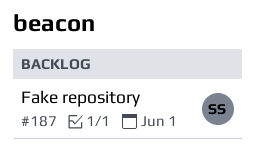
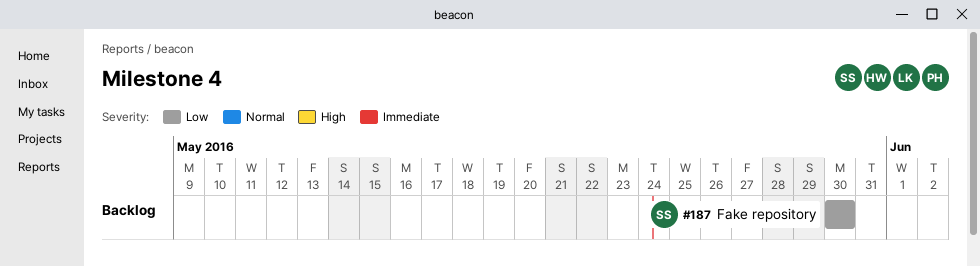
#187, due: Jun 1 -> May 30

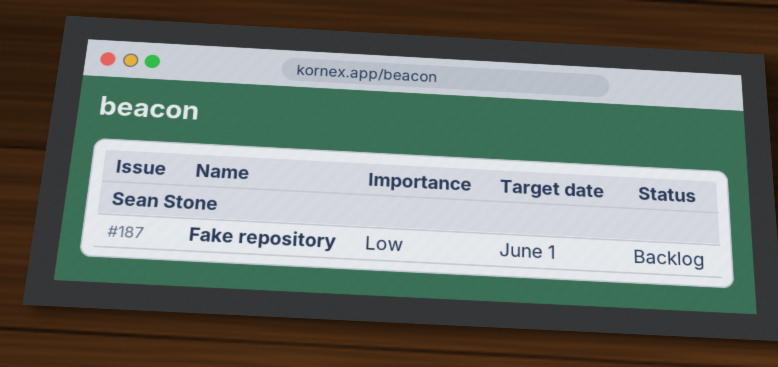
#187, due: May 30 -> Jun 1

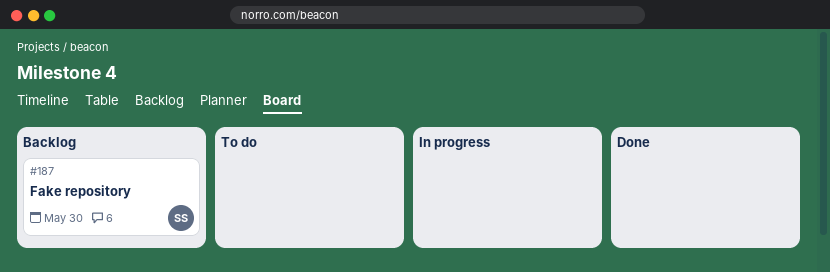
#187, due: Jun 1 -> May 30

